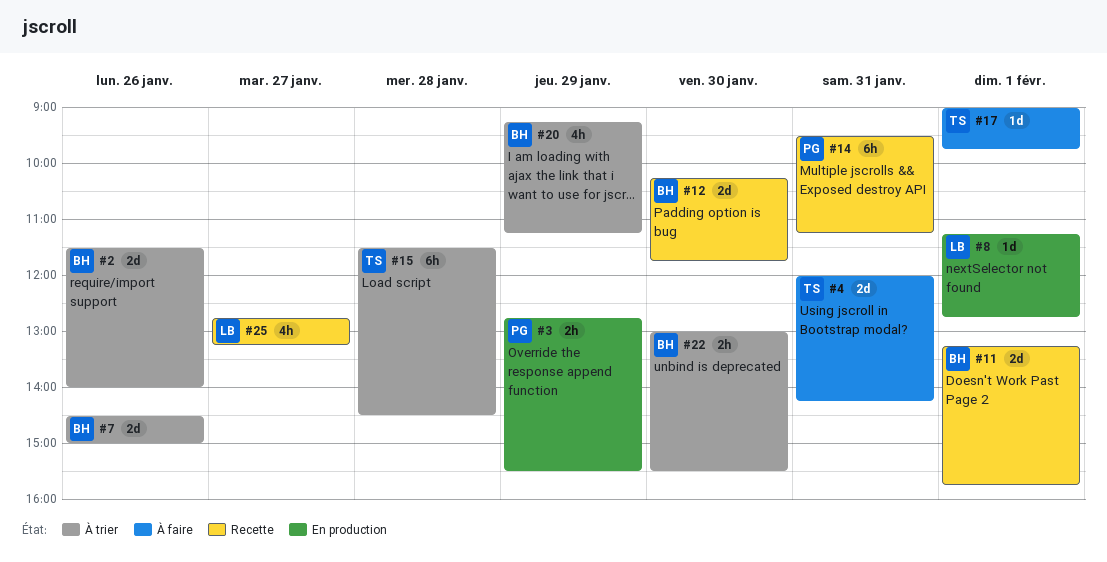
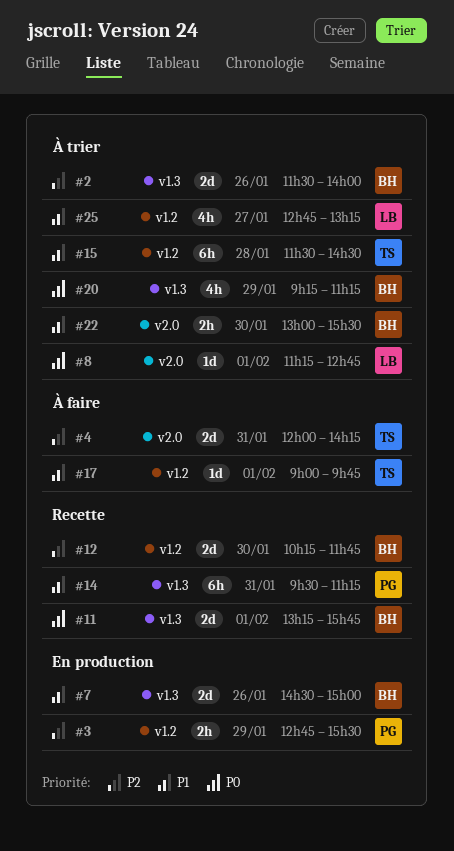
#7, status: À trier -> En production
#8, status: En production -> À trier
#25, status: Recette -> À trier

